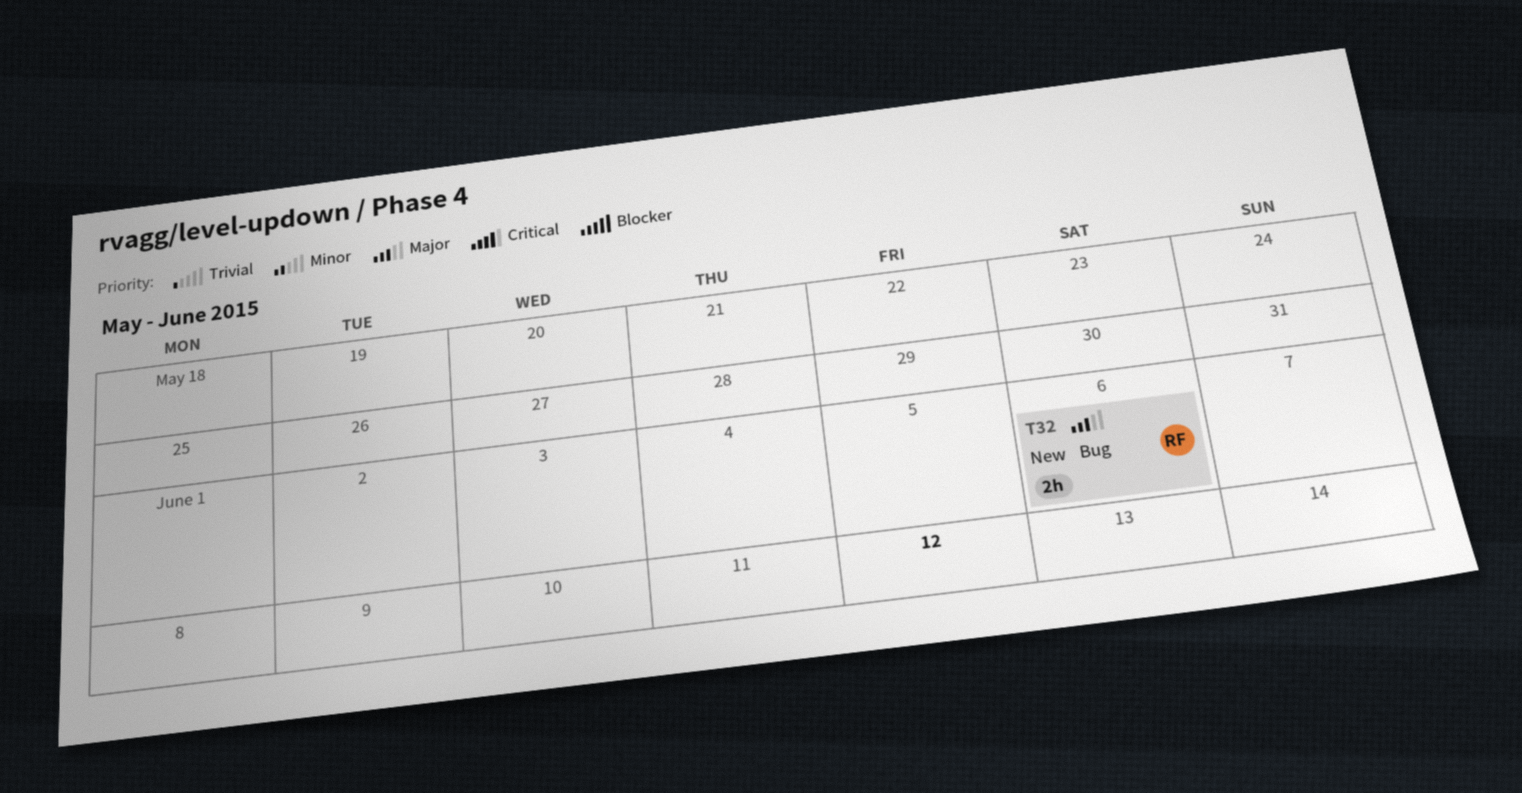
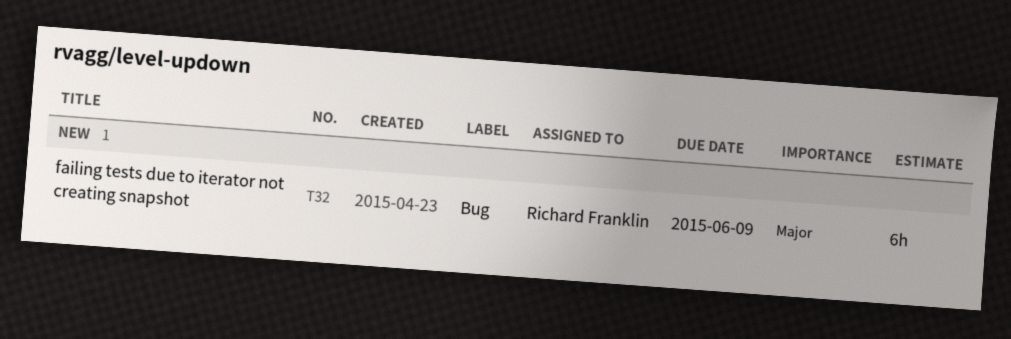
T32, estimate: 2h -> 6h
T32, due: Jun 6 -> Jun 9

